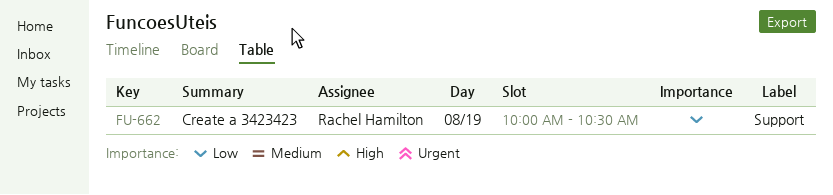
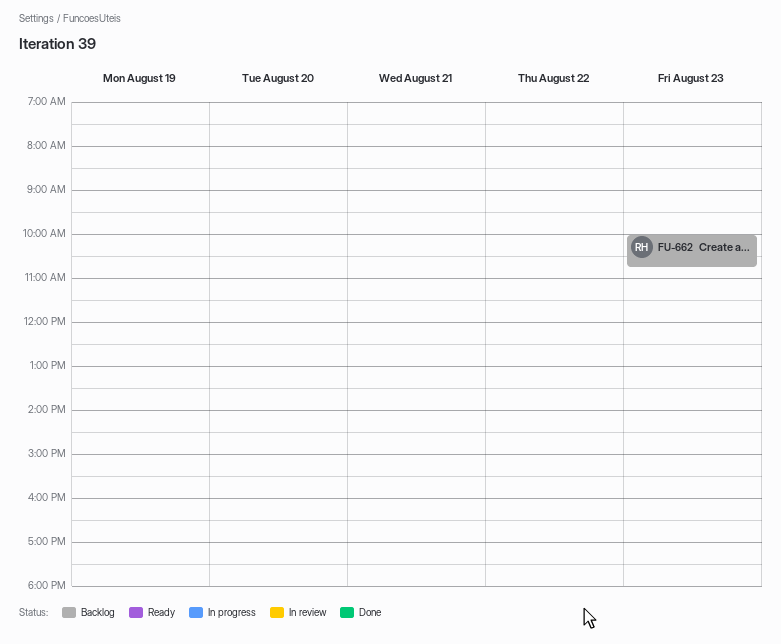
FU-662, day: Aug 19 -> Aug 23
FU-662, ends: 10:30 -> 10:45

